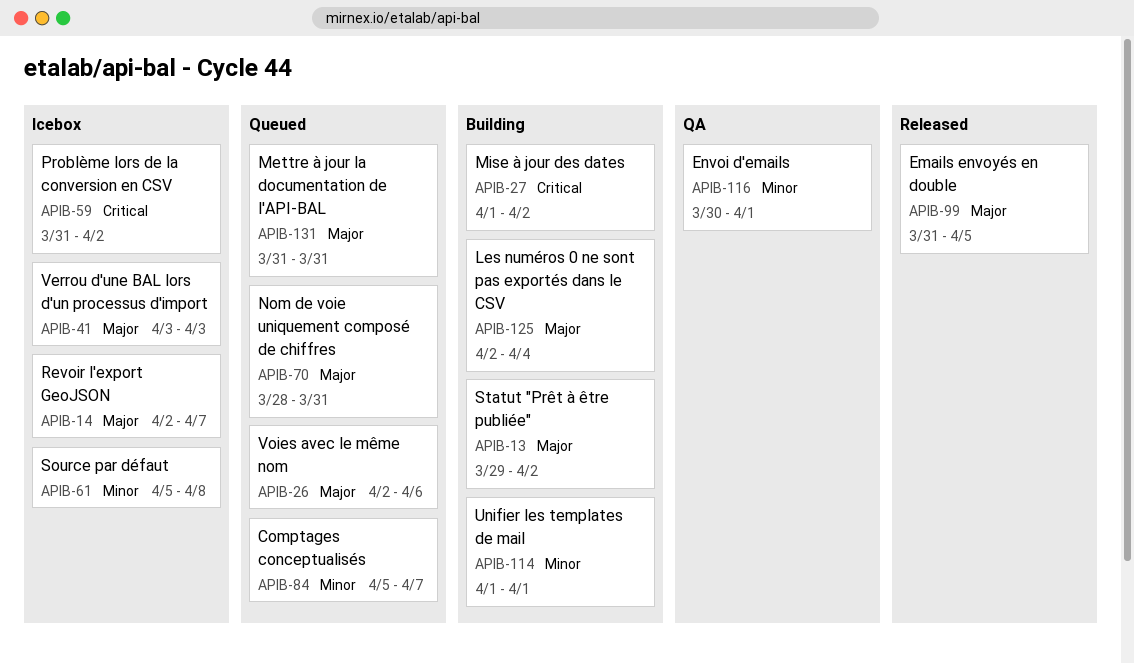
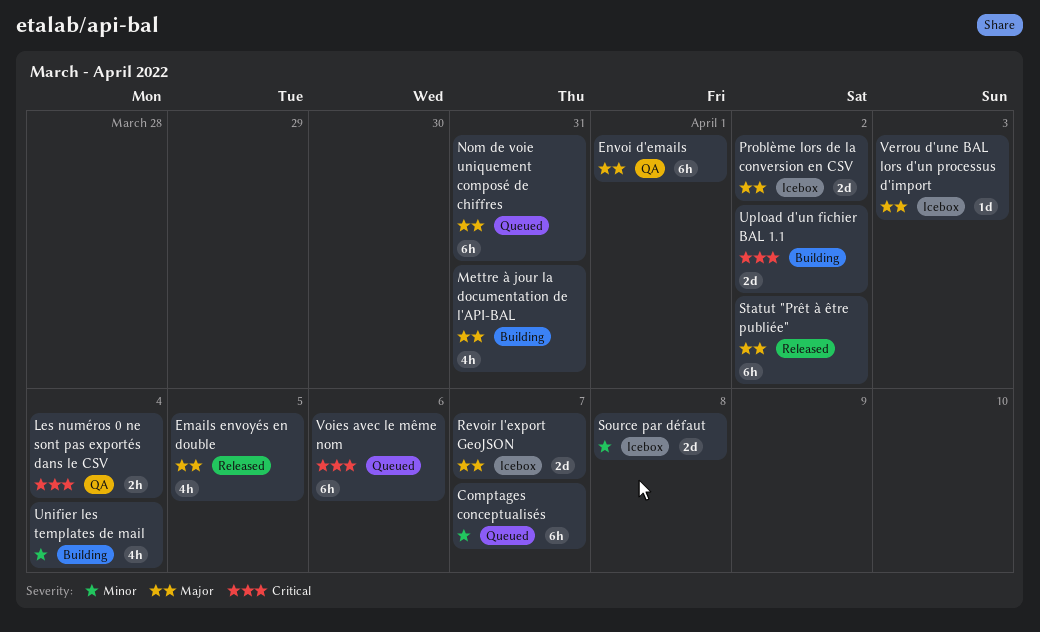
Envoi d'emails, priority: Minor -> Major
Les numéros 0 ne sont pas exportés dans le CSV, status: Building -> QA
Les numéros 0 ne sont pas exportés dans le CSV, priority: Major -> Critical
Mettre à jour la documentation de l'API-BAL, status: Queued -> Building
Mise à jour des dates: present -> none
Problème lors de la conversion en CSV, priority: Critical -> Major
Statut "Prêt à être publiée", status: Building -> Released
Unifier les templates de mail, due: Apr 1 -> Apr 4
Upload d'un fichier BAL 1.1: none -> present
Voies avec le même nom, priority: Major -> Critical

